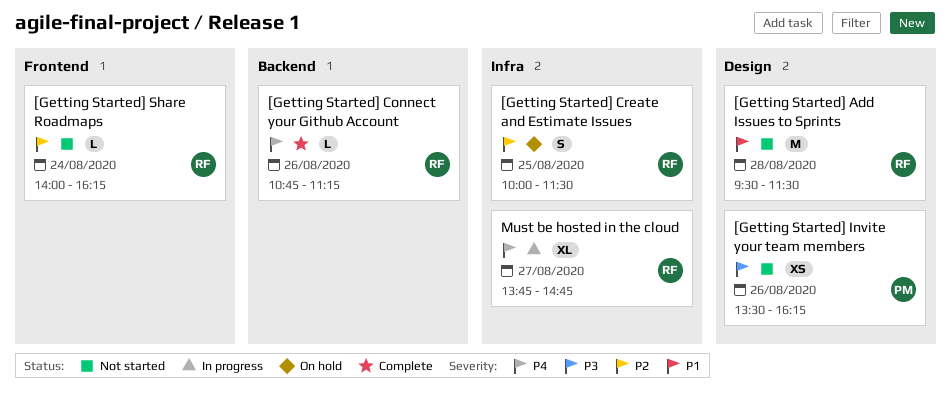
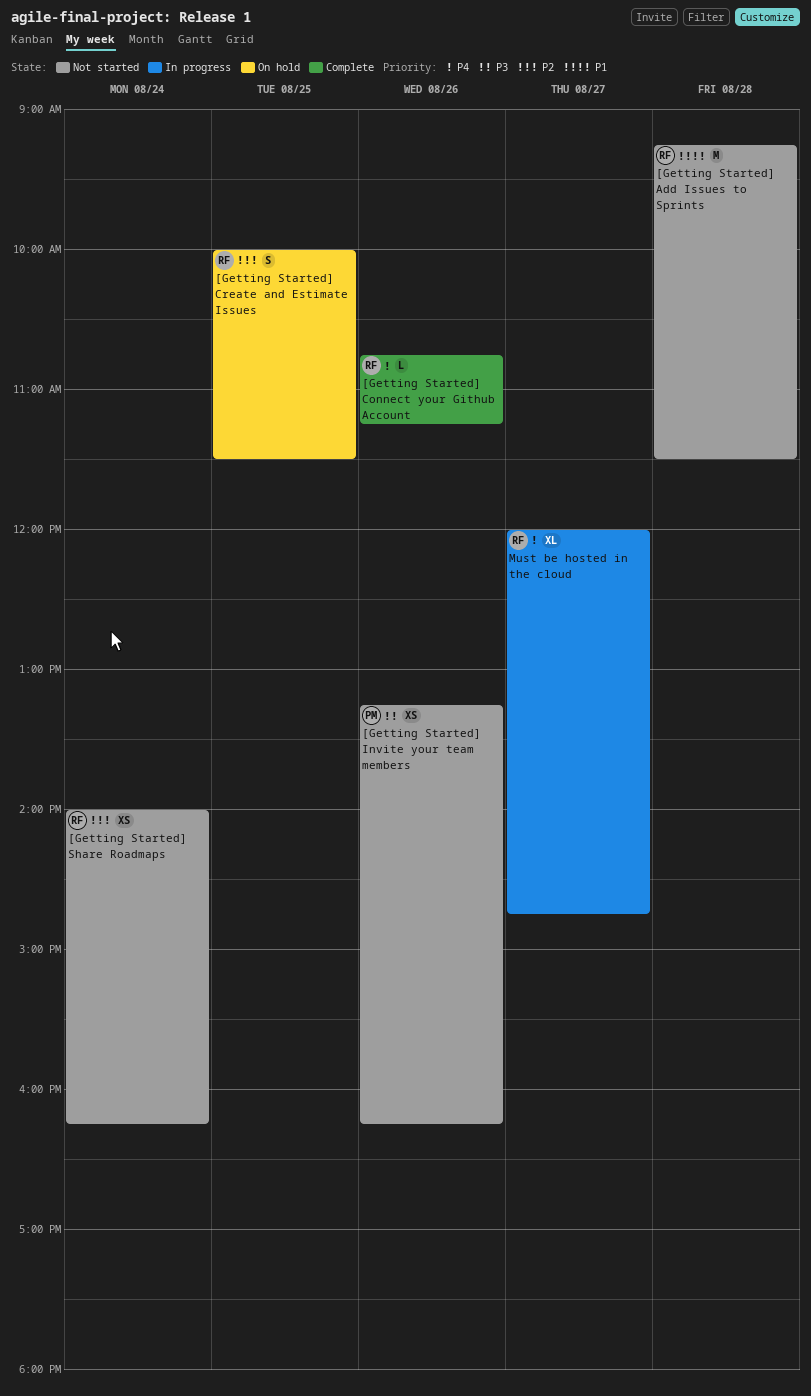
[Getting Started] Add Issues to Sprints, begins: 09:30 -> 09:15
[Getting Started] Invite your team members, begins: 13:30 -> 13:15
[Getting Started] Share Roadmaps, estimate: L -> XS
Must be hosted in the cloud, begins: 13:45 -> 12:00

